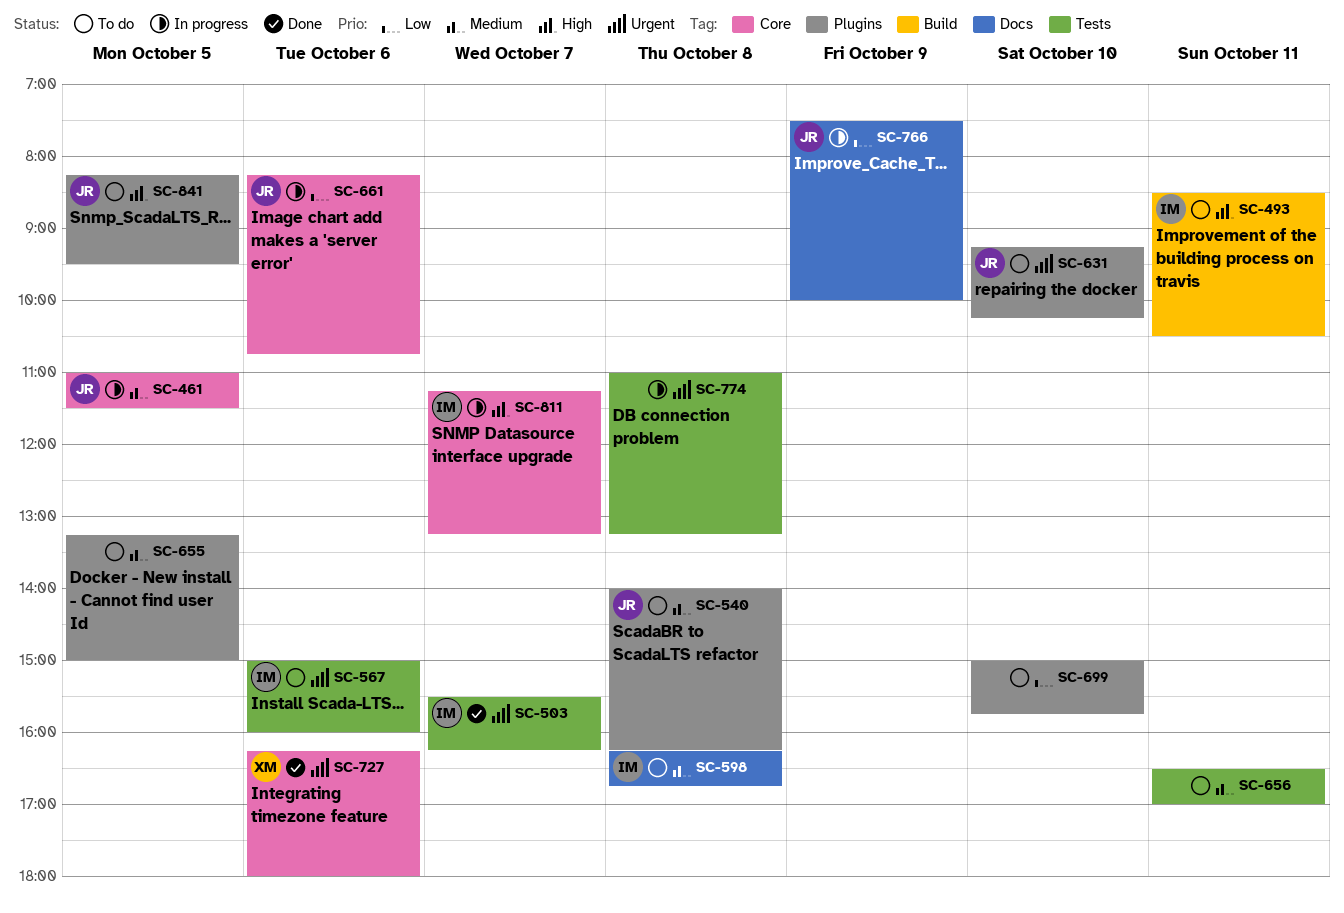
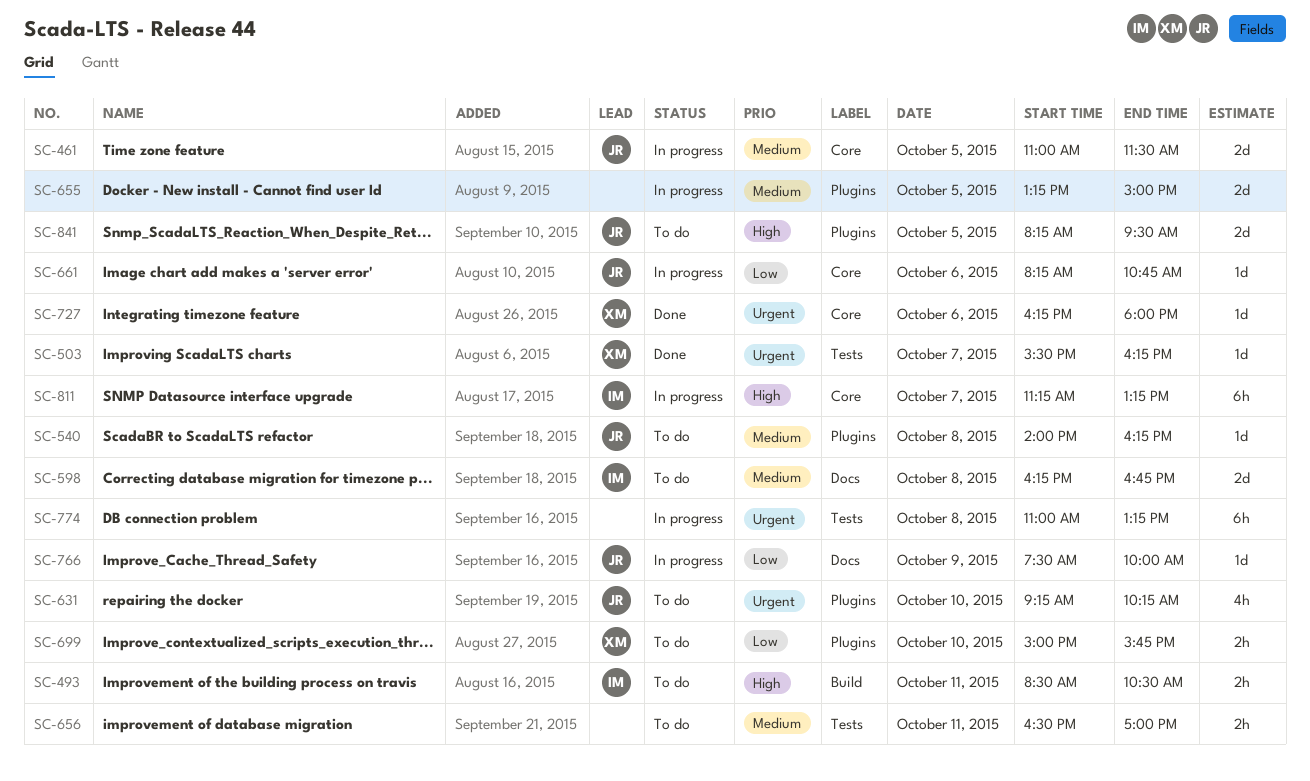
SC-503, owner: IM -> XM
SC-567: present -> none
SC-655, status: To do -> In progress
SC-699, owner: none -> XM

